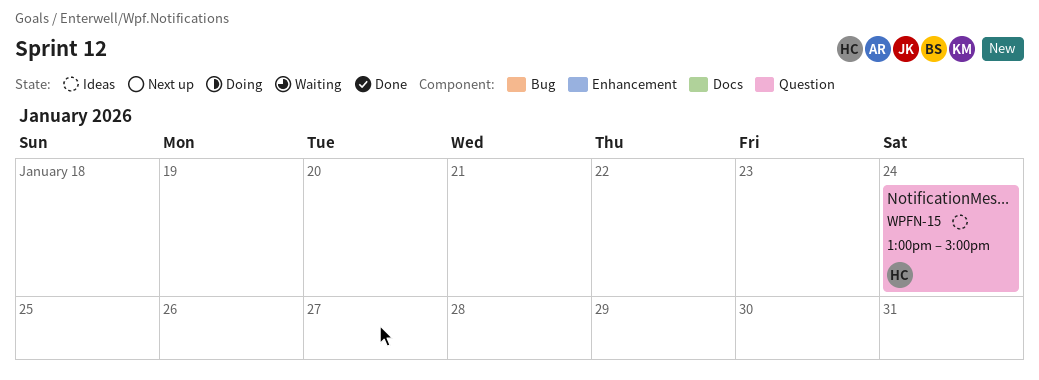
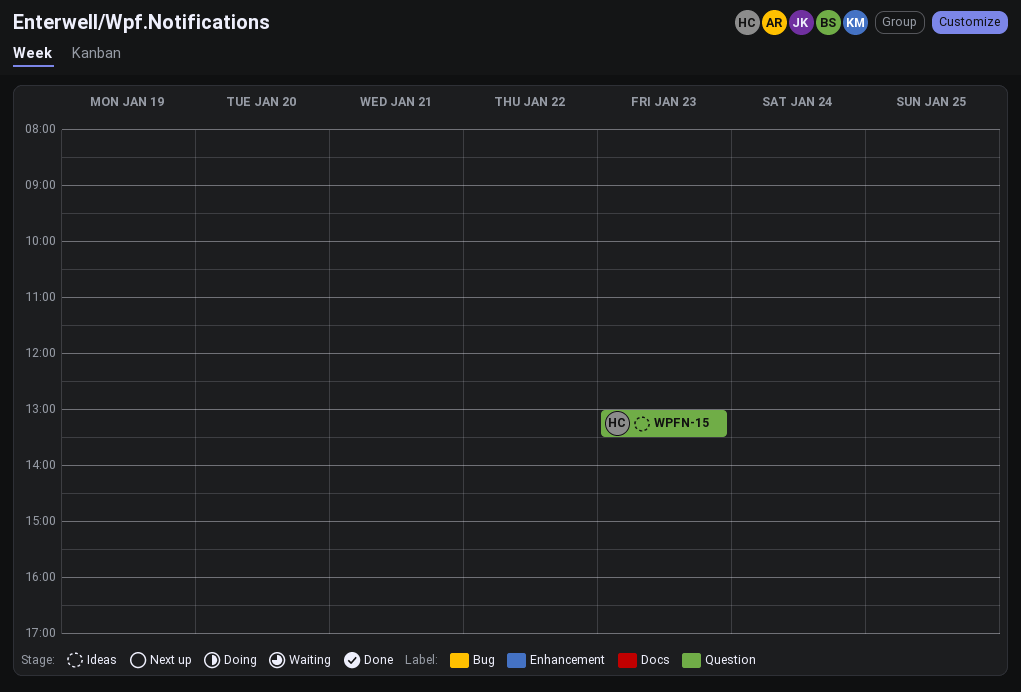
WPFN-15, day: Jan 24 -> Jan 23
WPFN-15, ends: 15:00 -> 13:30

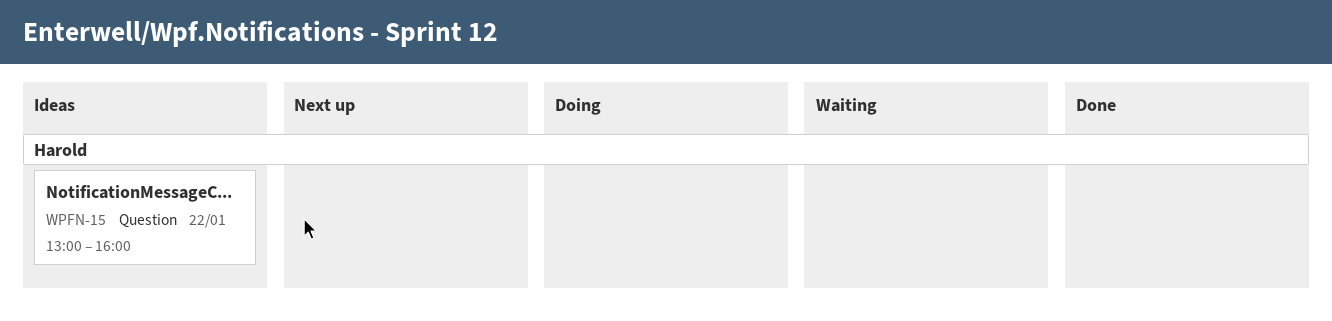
WPFN-15, day: Jan 23 -> Jan 22
WPFN-15, ends: 13:30 -> 16:00

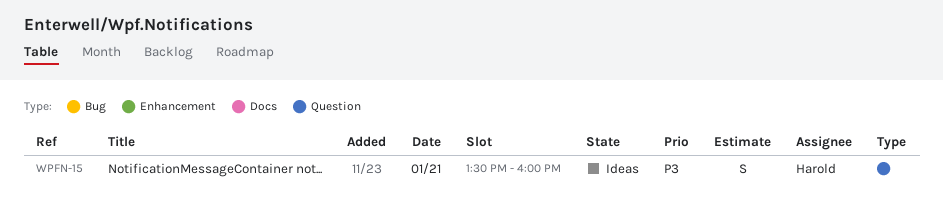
WPFN-15, day: Jan 22 -> Jan 21
WPFN-15, begins: 13:00 -> 13:30

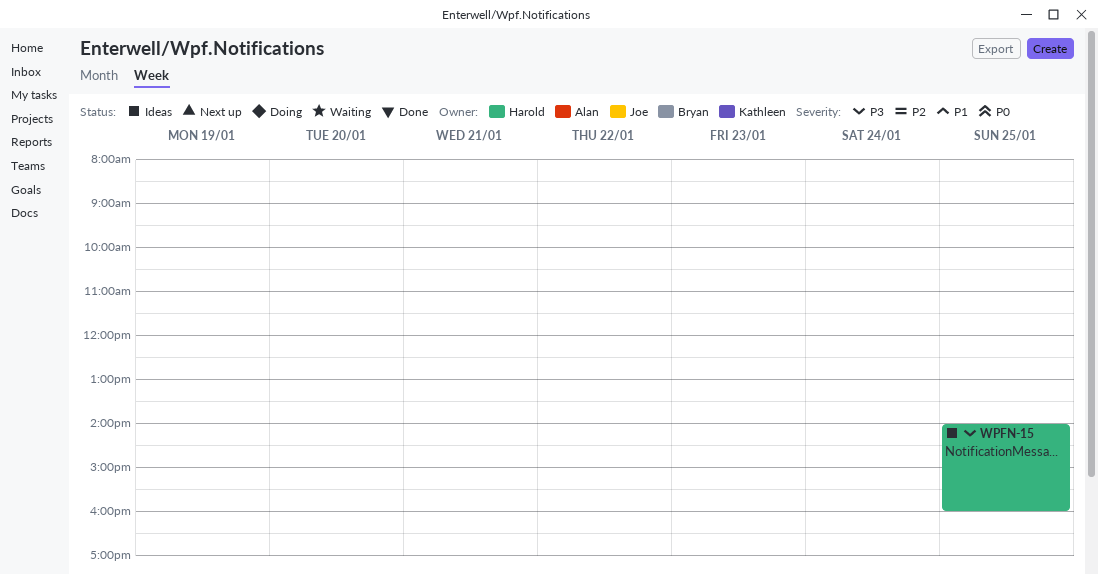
WPFN-15, day: Jan 21 -> Jan 25
WPFN-15, begins: 13:30 -> 14:00

